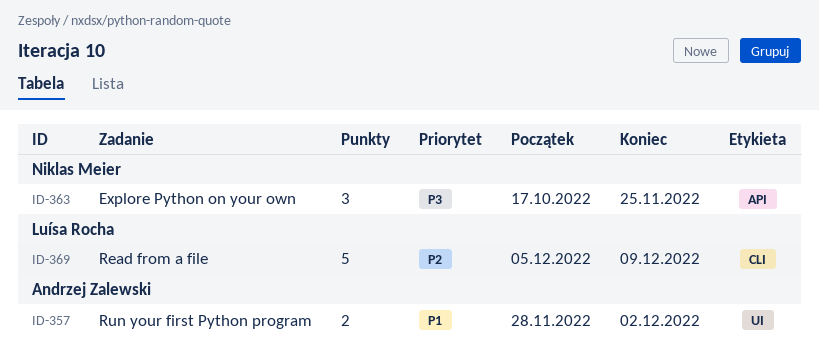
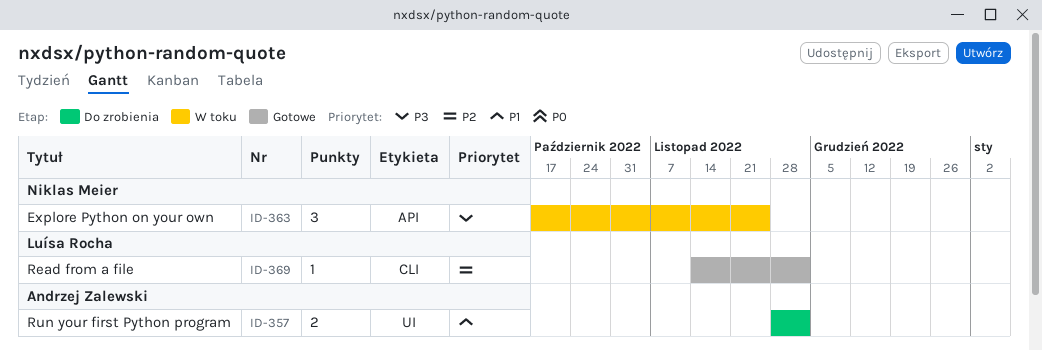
ID-369, estimate: 5 -> 1
ID-369, start: Dec 5 -> Nov 14
ID-369, due: Dec 9 -> Dec 2

